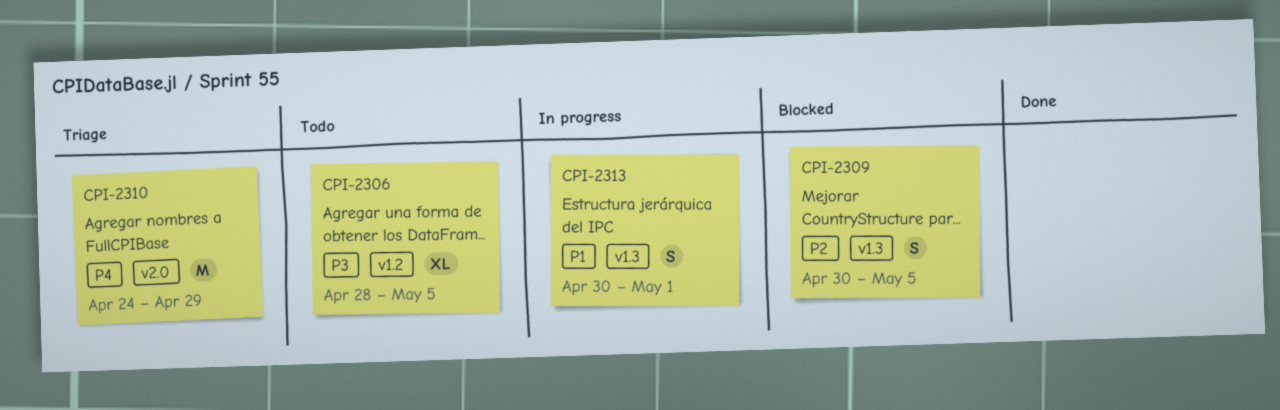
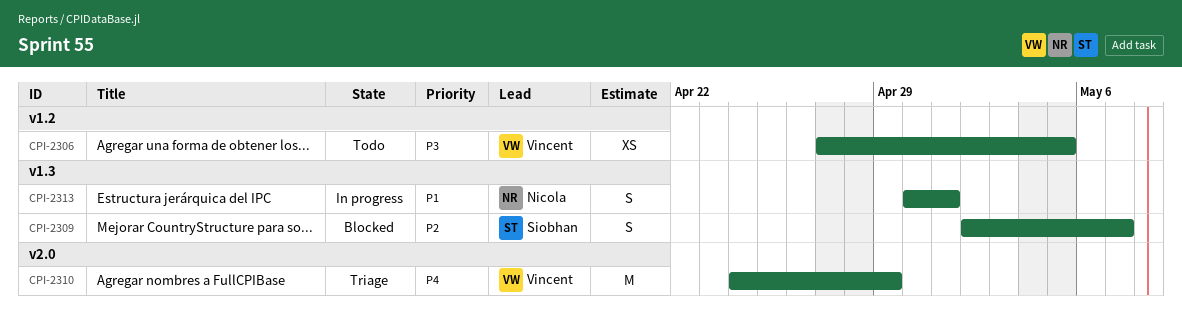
CPI-2306, estimate: XL -> XS
CPI-2306, start: Apr 28 -> Apr 27
CPI-2309, start: Apr 30 -> May 2
CPI-2309, due: May 5 -> May 7

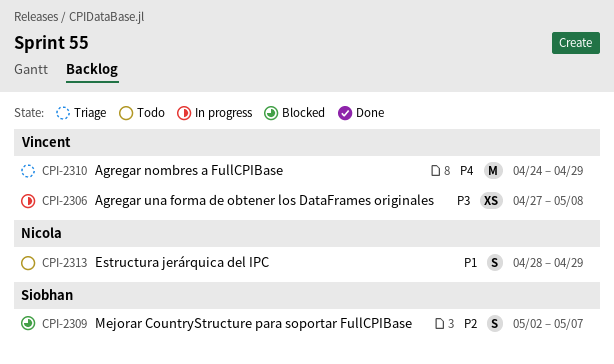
CPI-2306, status: Todo -> In progress
CPI-2306, due: May 5 -> May 8
CPI-2313, status: In progress -> Todo
CPI-2313, start: Apr 30 -> Apr 28
CPI-2313, due: May 1 -> Apr 29

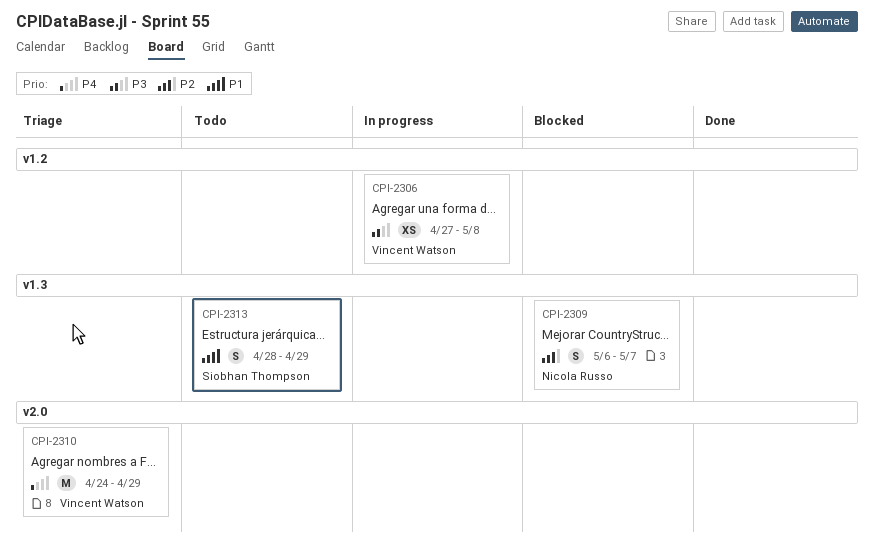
CPI-2309, owner: Siobhan Thompson -> Nicola Russo
CPI-2309, start: May 2 -> May 6
CPI-2313, owner: Nicola Russo -> Siobhan Thompson

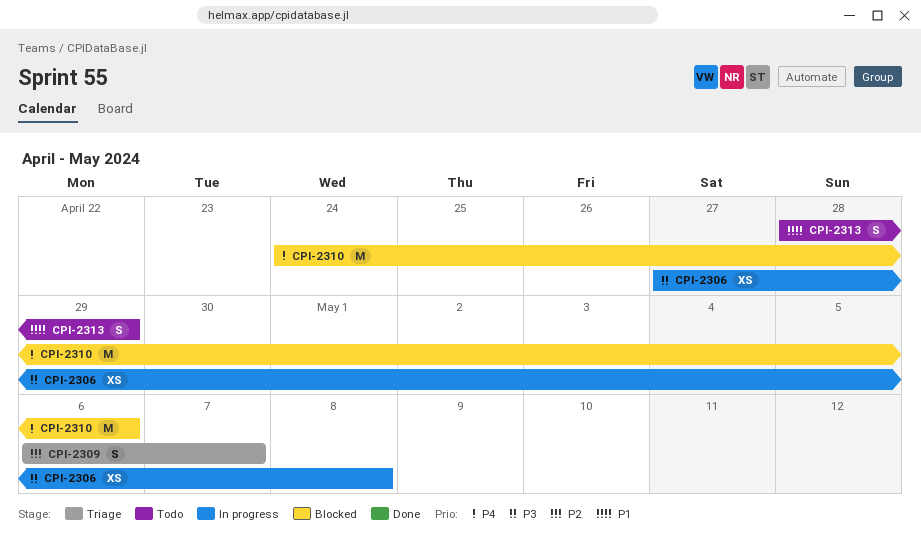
CPI-2309, status: Blocked -> Triage
CPI-2310, status: Triage -> Blocked
CPI-2310, due: Apr 29 -> May 6

